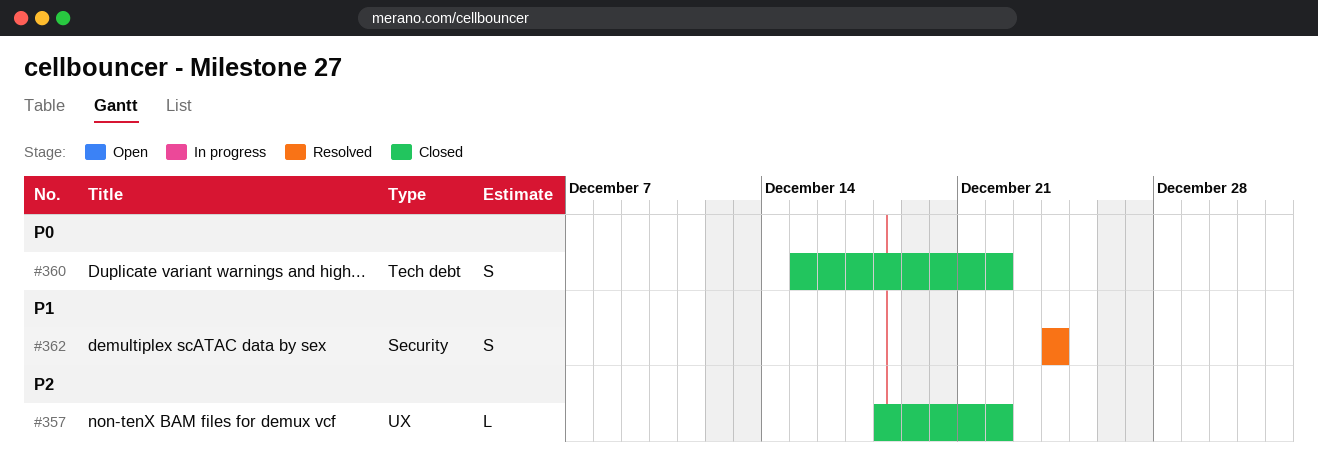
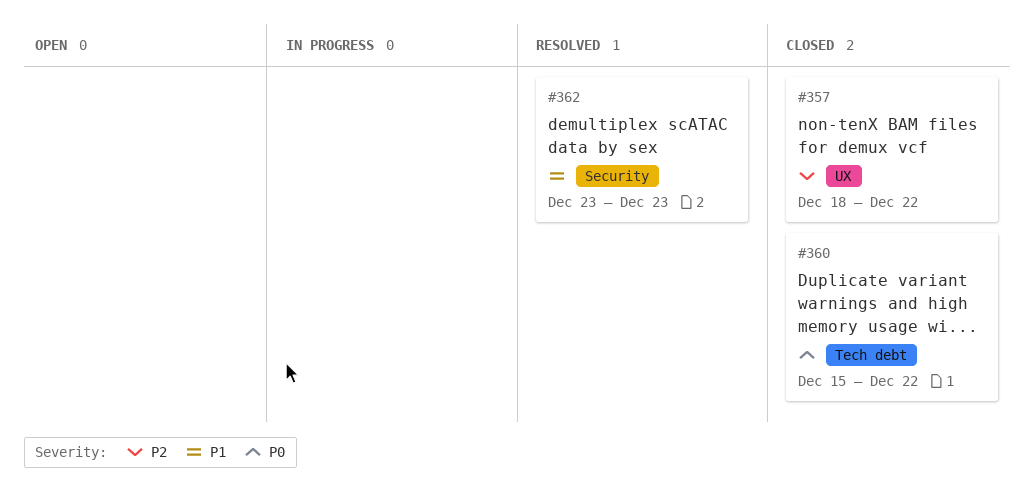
#362, start: Dec 24 -> Dec 23
#362, due: Dec 24 -> Dec 23

